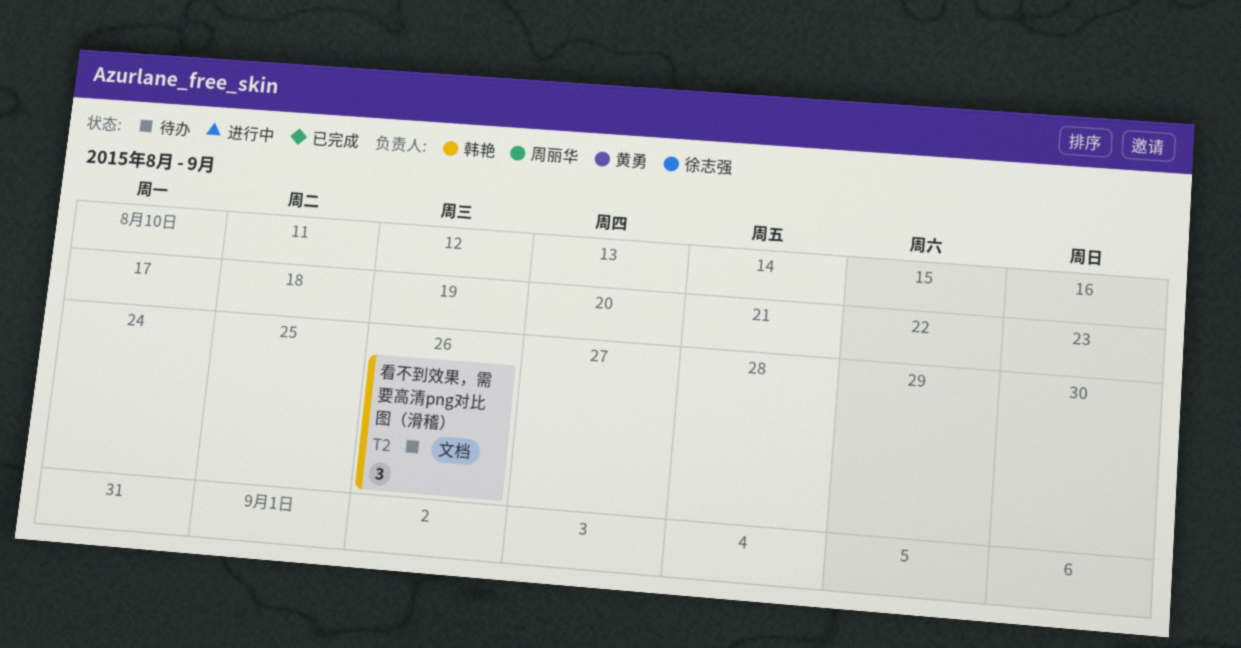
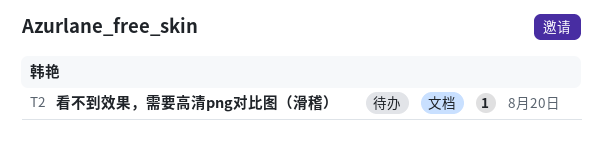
T2, estimate: 3 -> 1
T2, due: Aug 26 -> Aug 20

